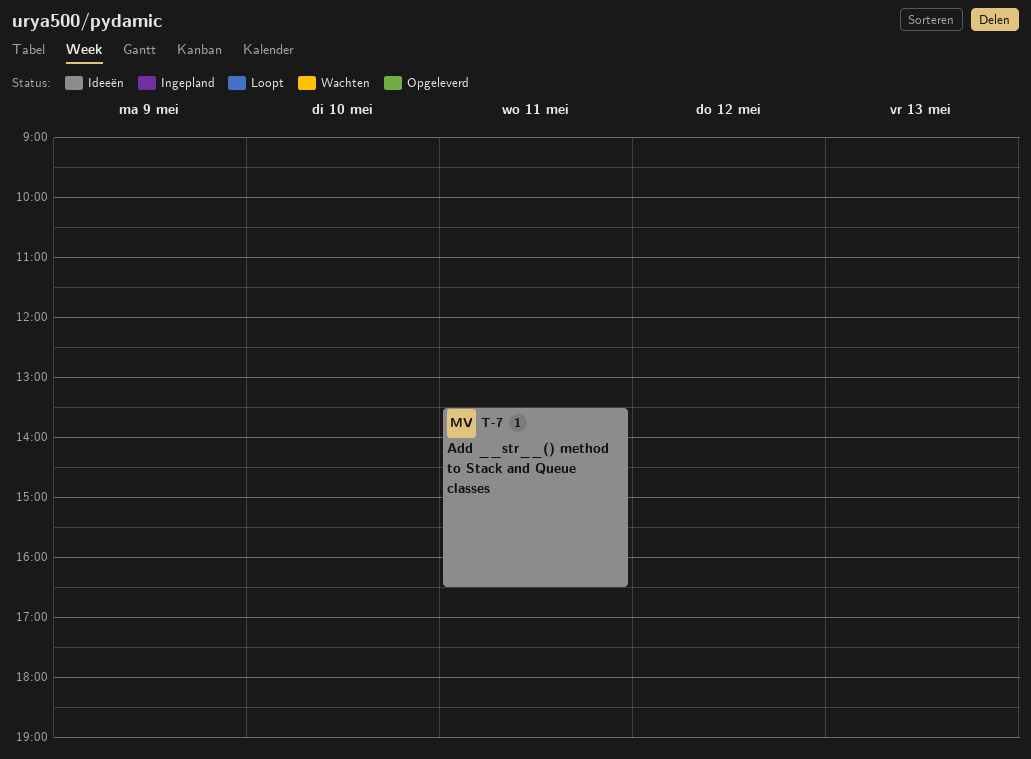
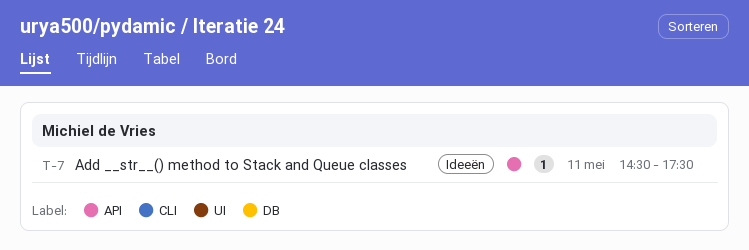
T-7, begins: 13:30 -> 14:30
T-7, ends: 16:30 -> 17:30

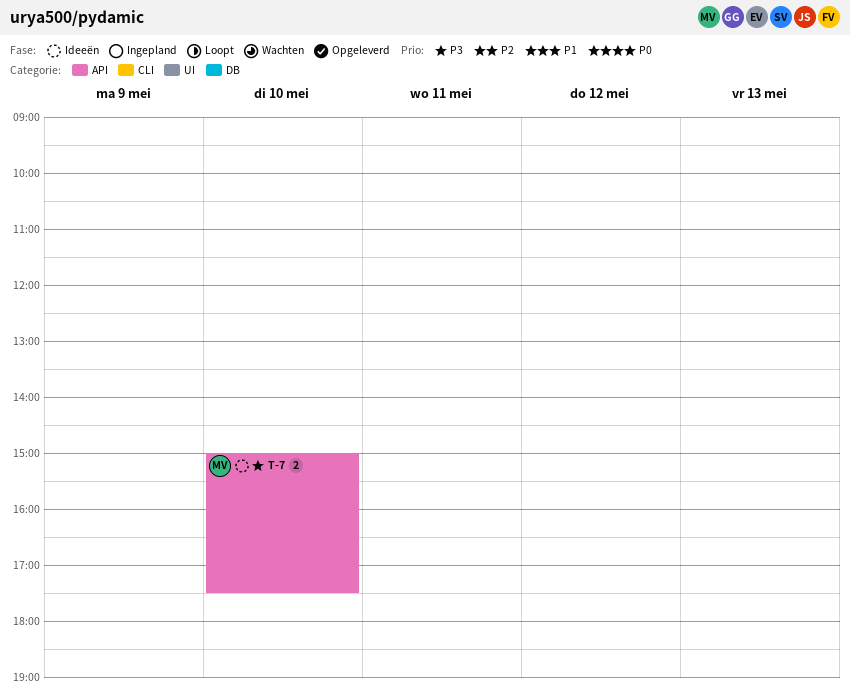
T-7, estimate: 1 -> 2
T-7, day: May 11 -> May 10
T-7, begins: 14:30 -> 15:00

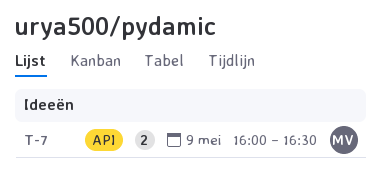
T-7, day: May 10 -> May 9
T-7, begins: 15:00 -> 16:00
T-7, ends: 17:30 -> 16:30

